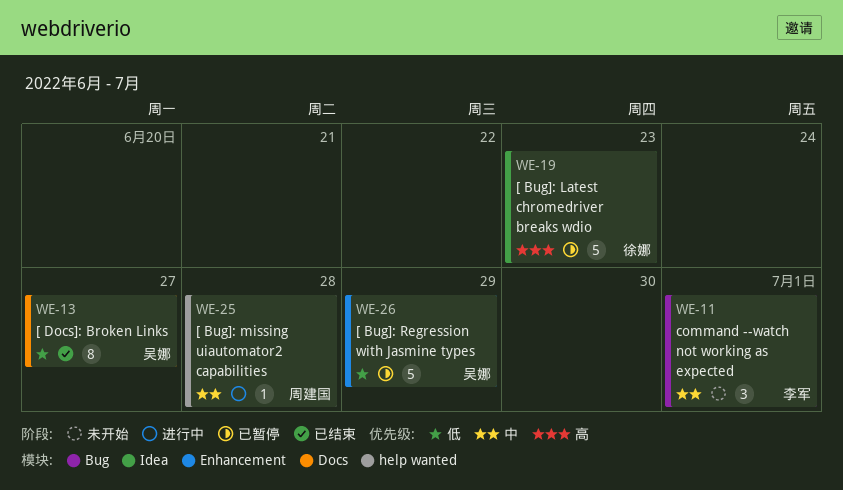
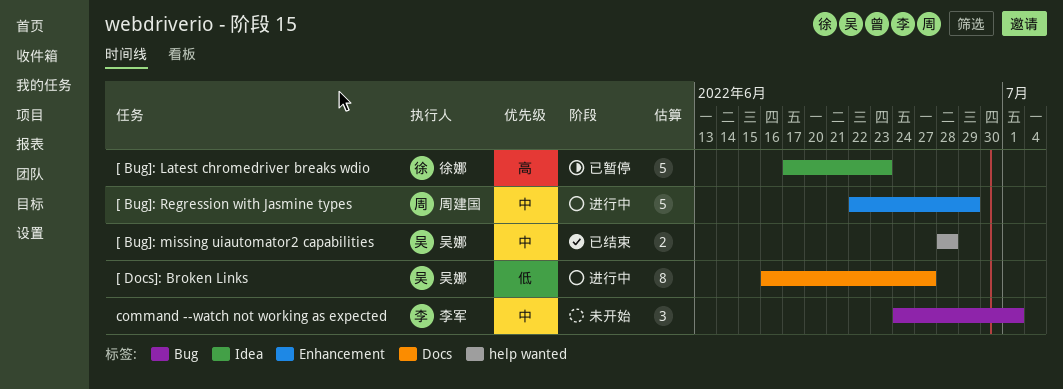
[ Bug]: missing uiautomator2 capabilities, status: 进行中 -> 已结束
[ Bug]: missing uiautomator2 capabilities, owner: 周建国 -> 吴娜
[ Bug]: missing uiautomator2 capabilities, estimate: 1 -> 2
[ Bug]: Regression with Jasmine types, status: 已暂停 -> 进行中
[ Bug]: Regression with Jasmine types, owner: 吴娜 -> 周建国
[ Bug]: Regression with Jasmine types, priority: 低 -> 中
[ Docs]: Broken Links, status: 已结束 -> 进行中

